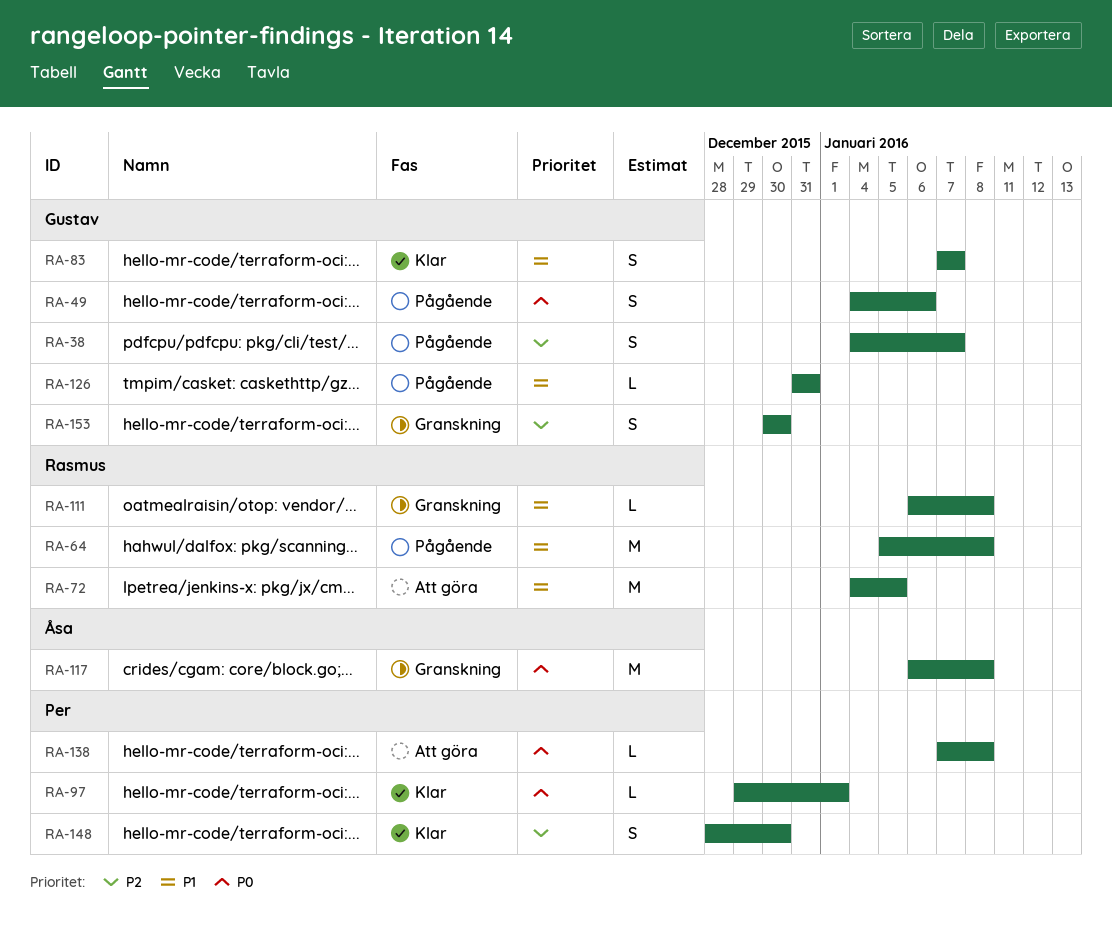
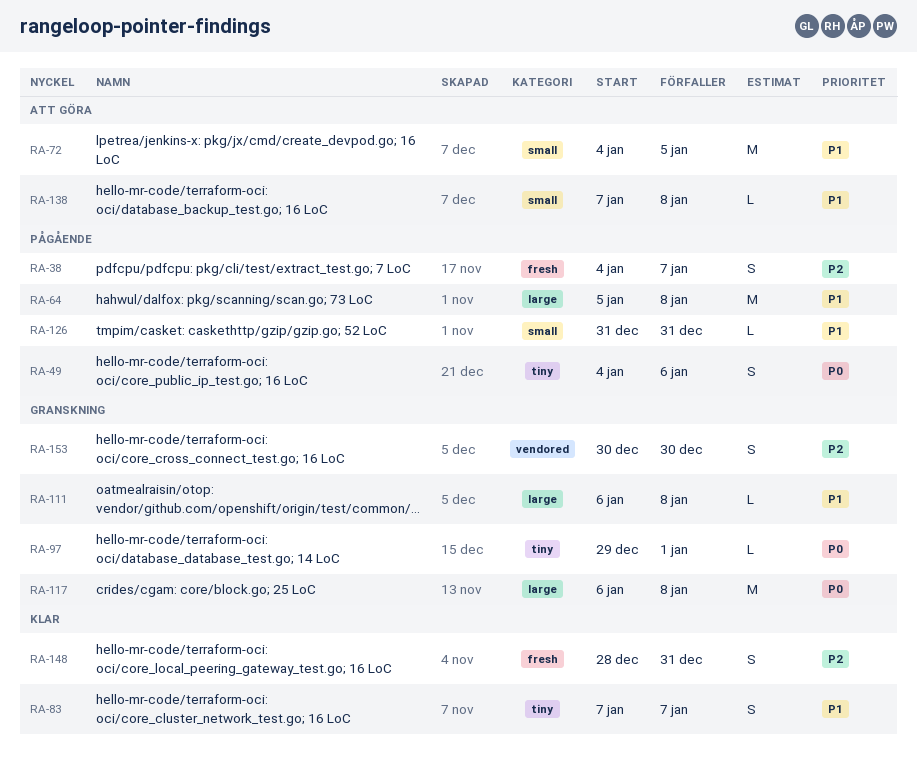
RA-97, status: Klar -> Granskning
RA-138, priority: P0 -> P1
RA-148, due: Dec 30 -> Dec 31

